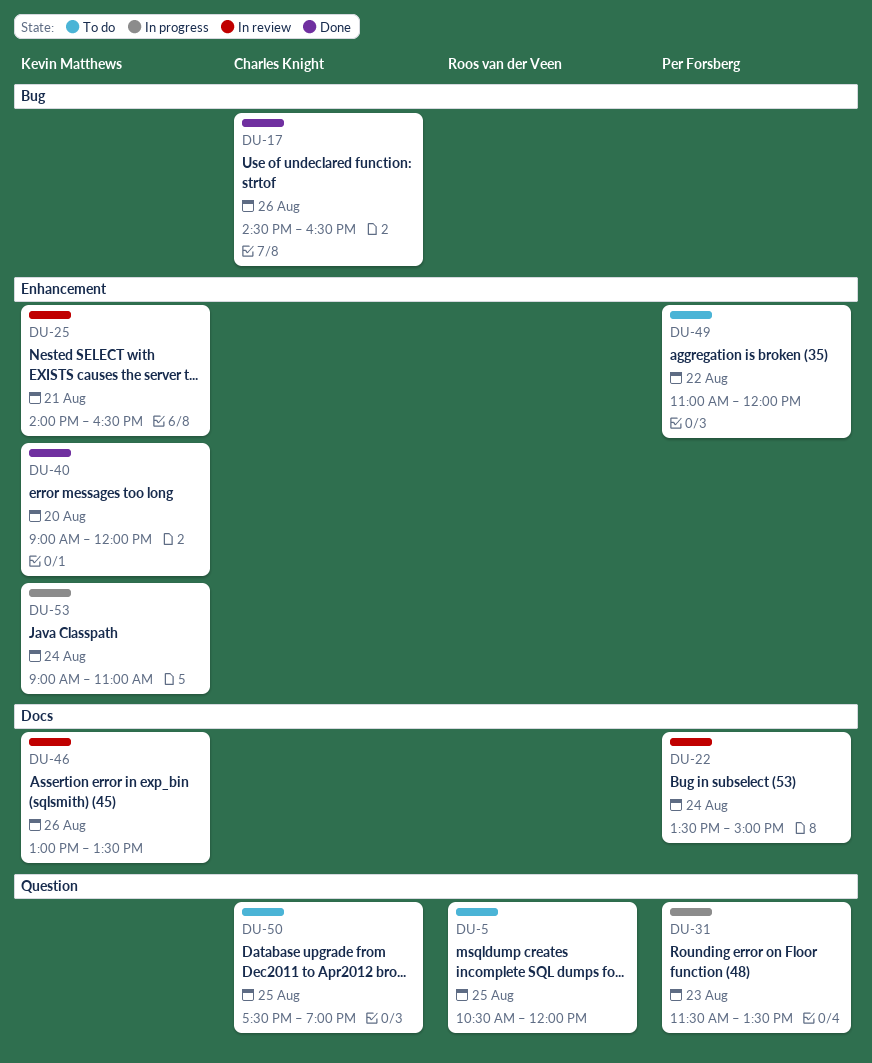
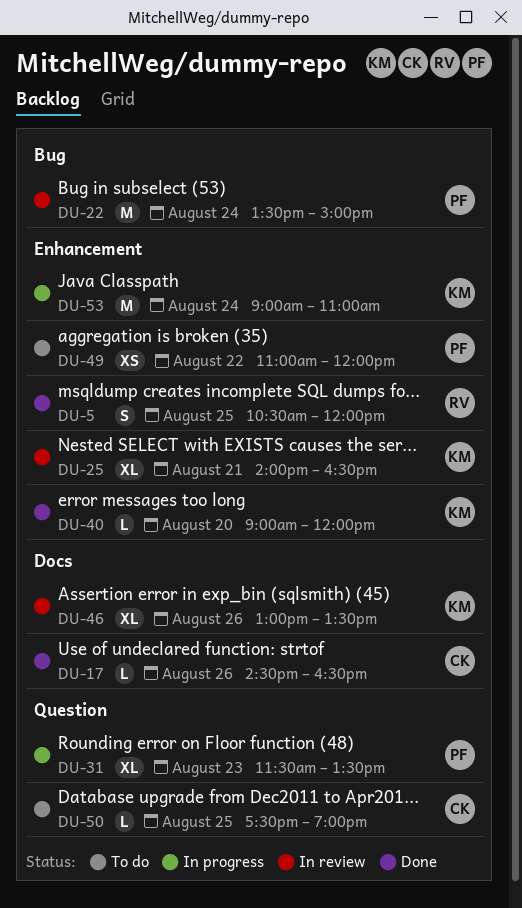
DU-5, status: To do -> Done
DU-5, label: Question -> Enhancement
DU-17, label: Bug -> Docs
DU-22, label: Docs -> Bug

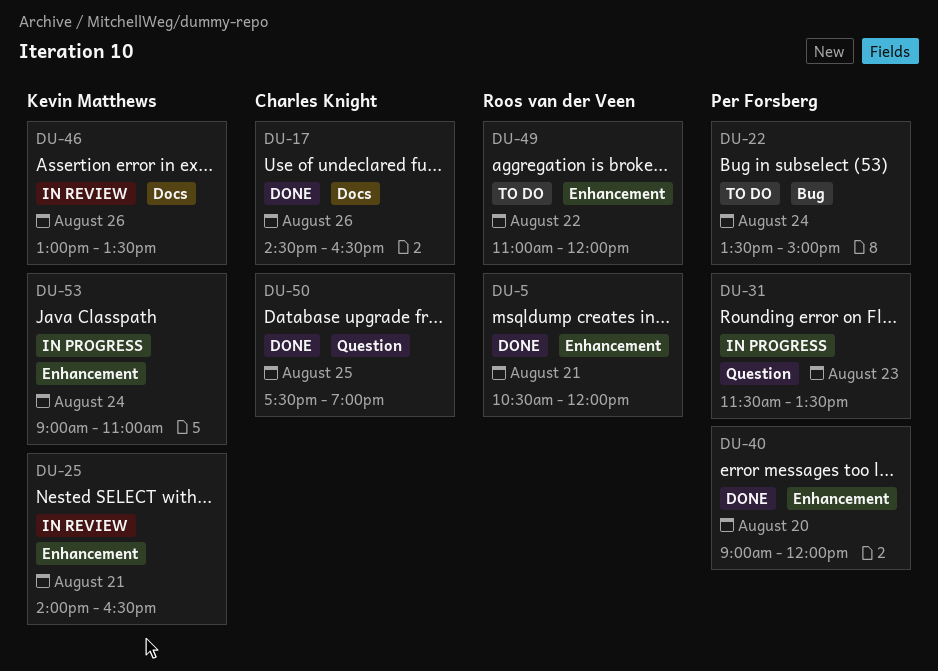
DU-5, day: Aug 25 -> Aug 21
DU-22, status: In review -> To do
DU-40, owner: Kevin Matthews -> Per Forsberg
DU-49, owner: Per Forsberg -> Roos van der Veen
DU-50, status: To do -> Done

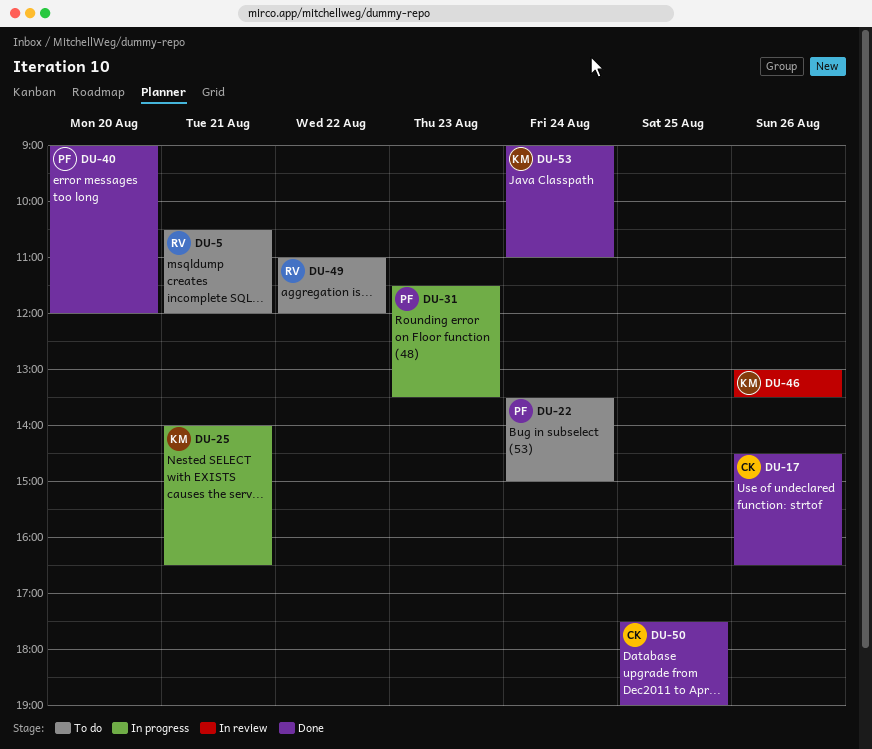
DU-5, status: Done -> To do
DU-25, status: In review -> In progress
DU-53, status: In progress -> Done

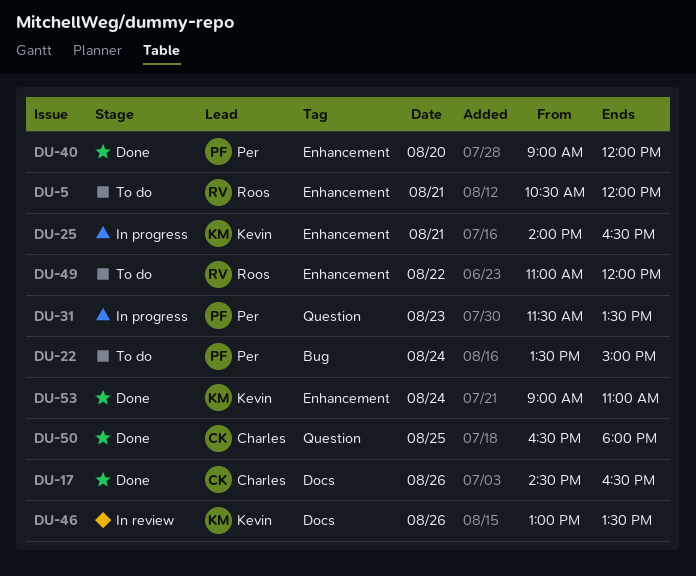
DU-50, begins: 17:30 -> 16:30
DU-50, ends: 19:00 -> 18:00

